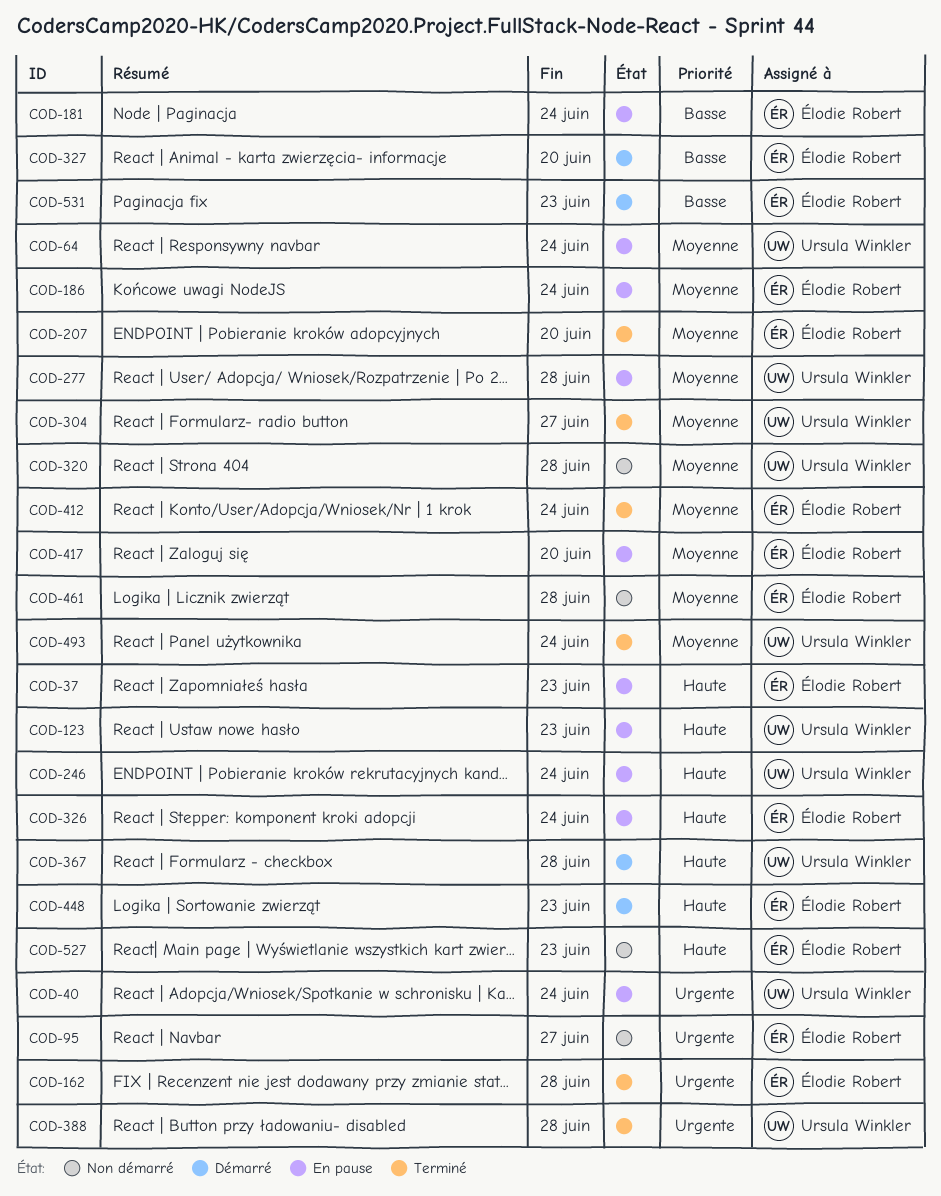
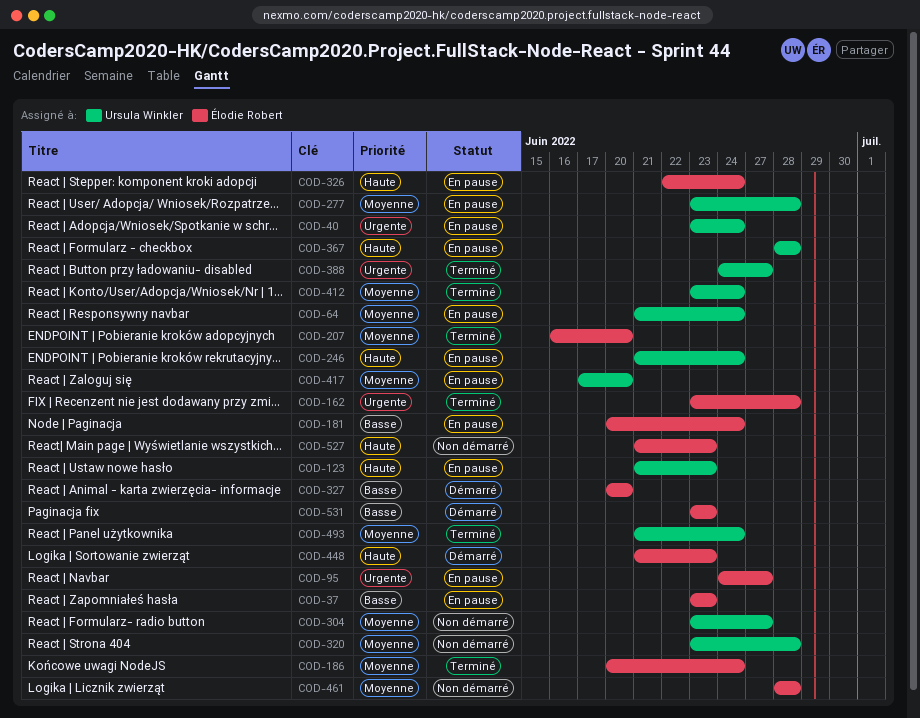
COD-37, priority: Haute -> Basse
COD-95, status: Non démarré -> En pause
COD-186, status: En pause -> Terminé
COD-304, status: Terminé -> Non démarré
COD-367, status: Démarré -> En pause
COD-388, due: Jun 28 -> Jun 27
COD-412, owner: Élodie Robert -> Ursula Winkler
COD-417, owner: Élodie Robert -> Ursula Winkler

